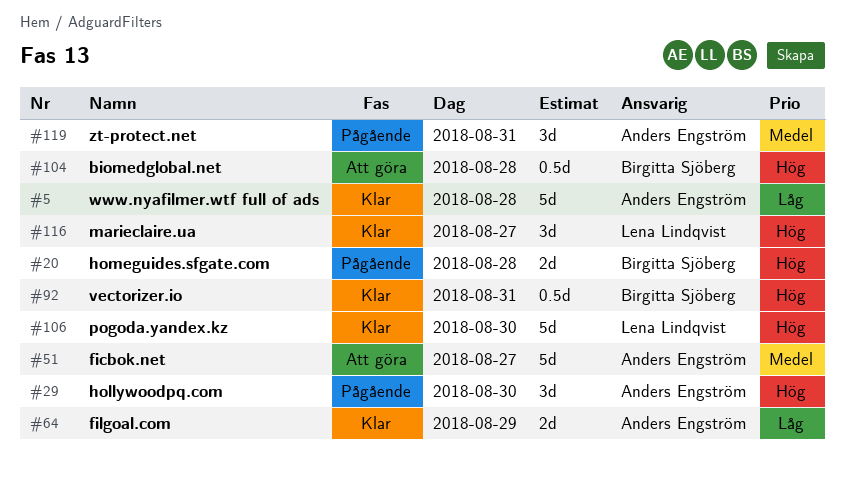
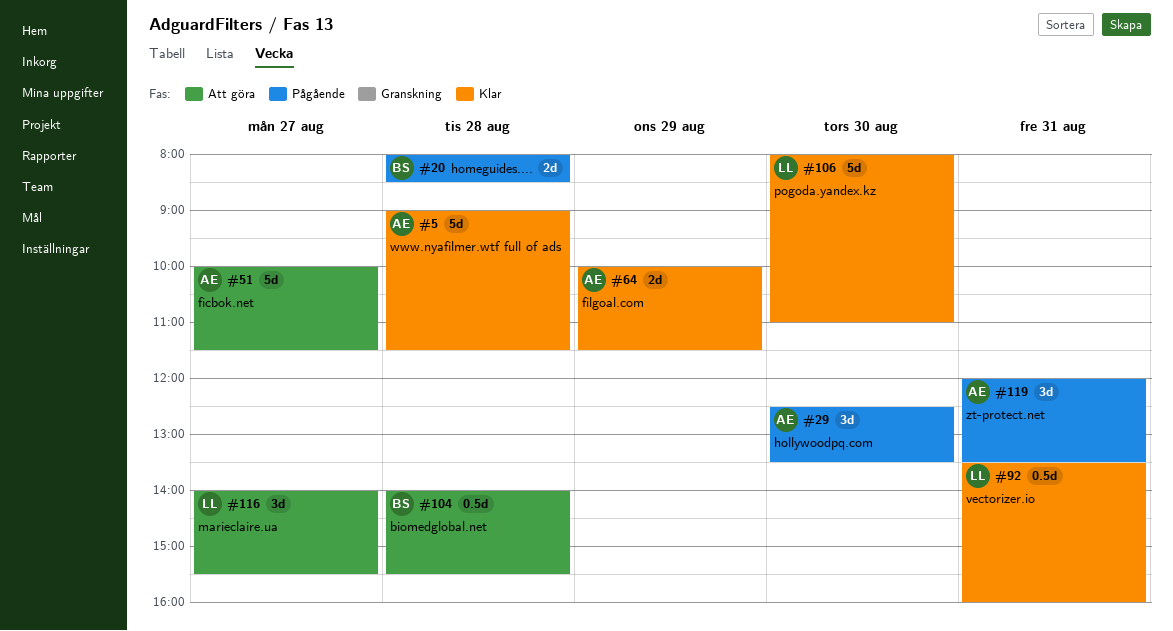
#92, owner: Birgitta Sjöberg -> Lena Lindqvist
#116, status: Klar -> Att göra

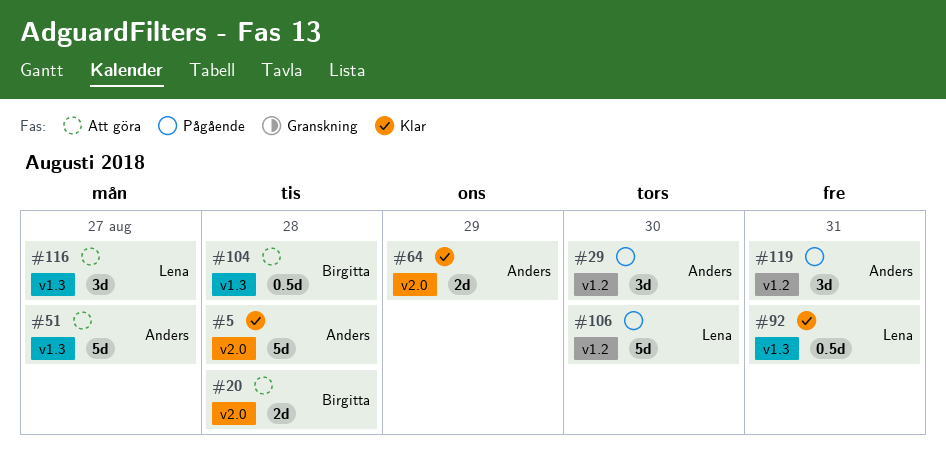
#20, status: Pågående -> Att göra
#106, status: Klar -> Pågående

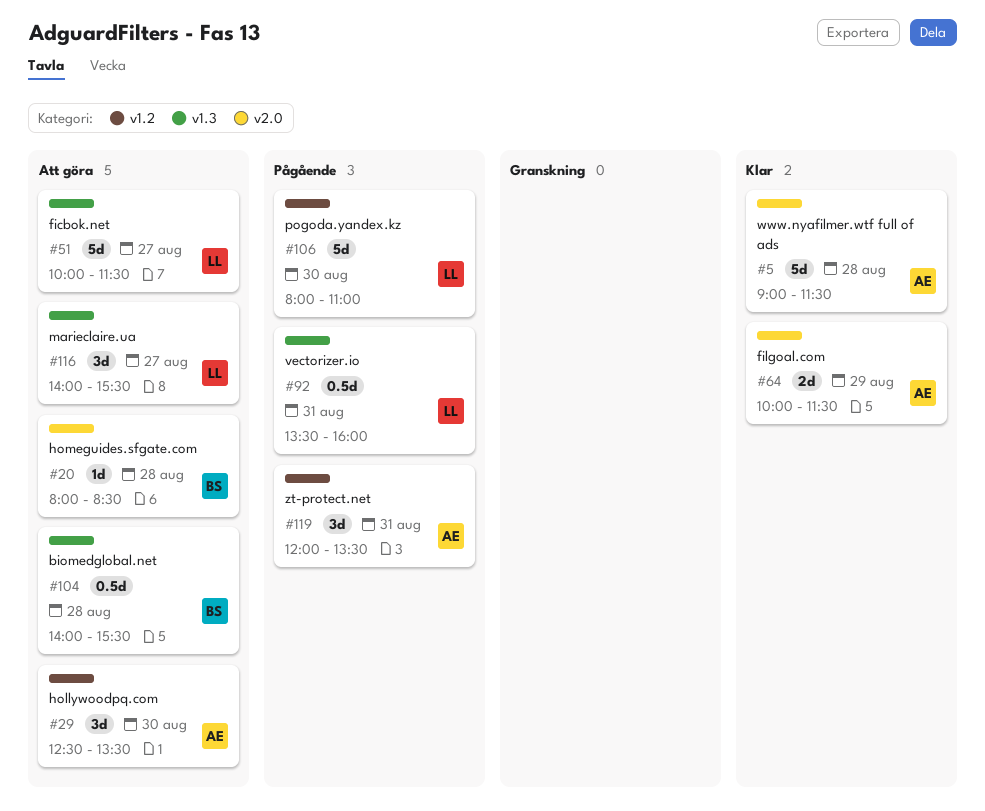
#20, estimate: 2d -> 1d
#29, status: Pågående -> Att göra
#51, owner: Anders -> Lena
#92, status: Klar -> Pågående

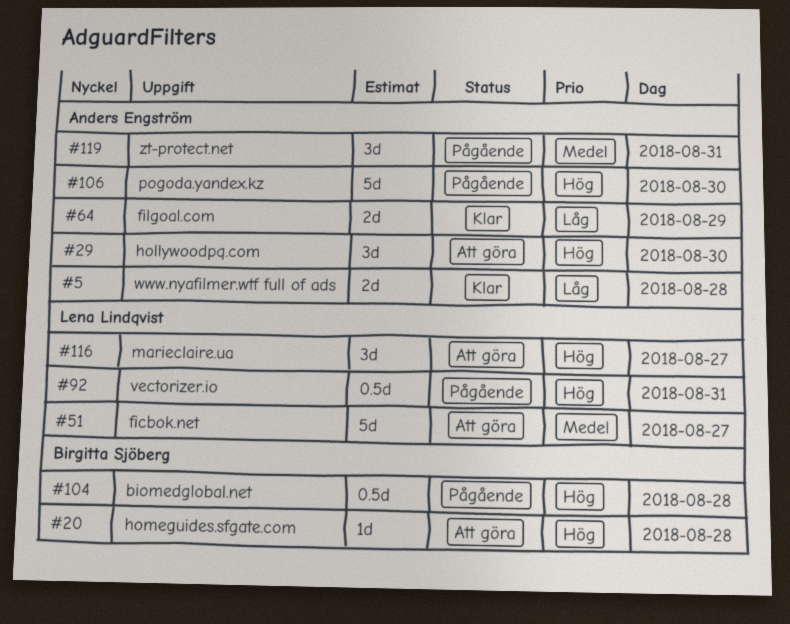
#5, estimate: 5d -> 2d
#104, status: Att göra -> Pågående
#106, owner: Lena Lindqvist -> Anders Engström

